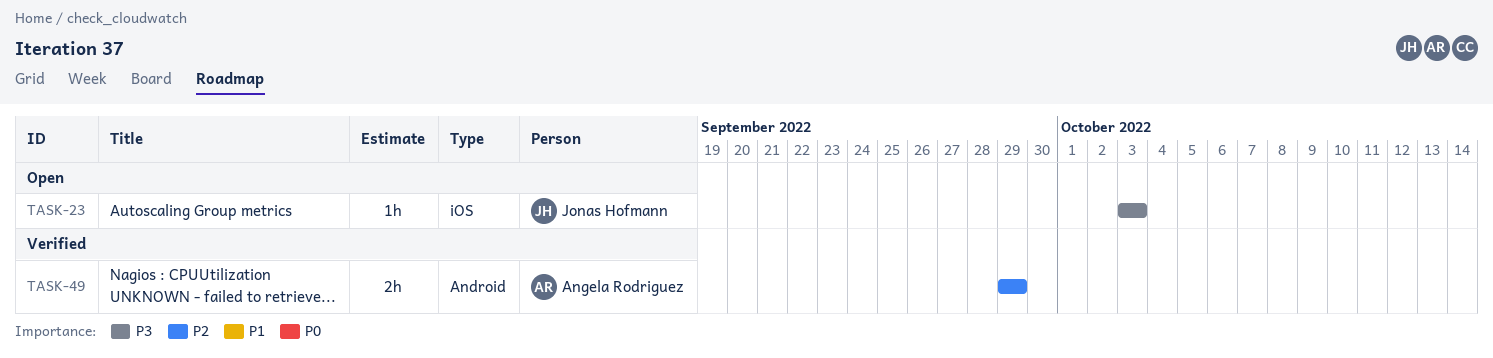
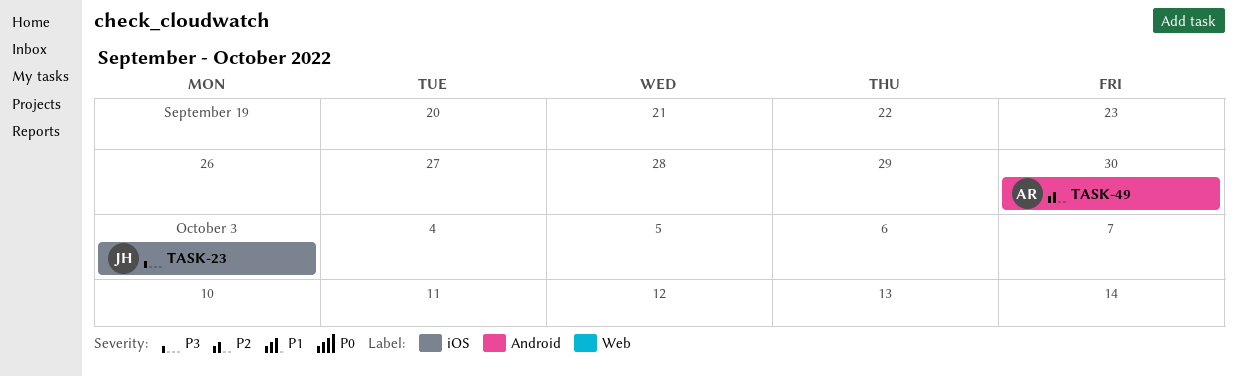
TASK-49, start: Sep 29 -> Sep 30
TASK-49, due: Sep 29 -> Sep 30

